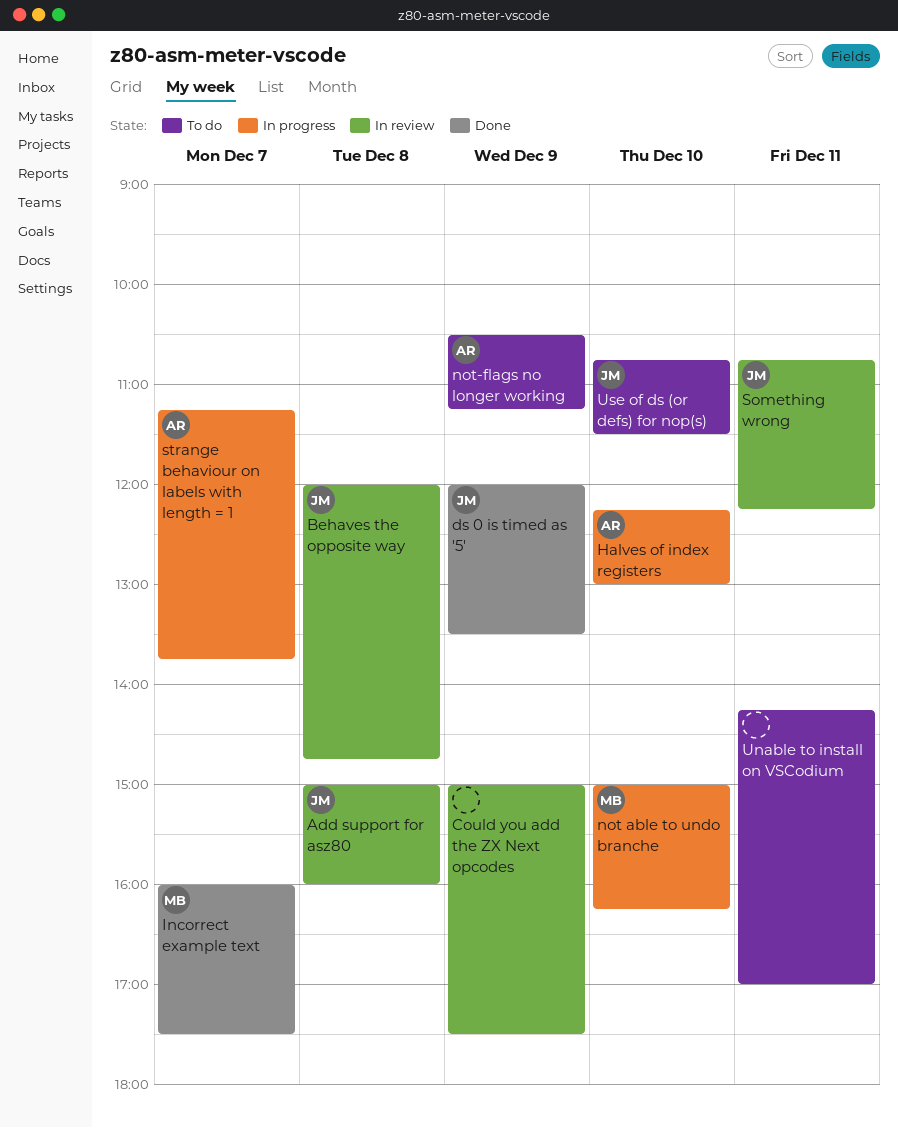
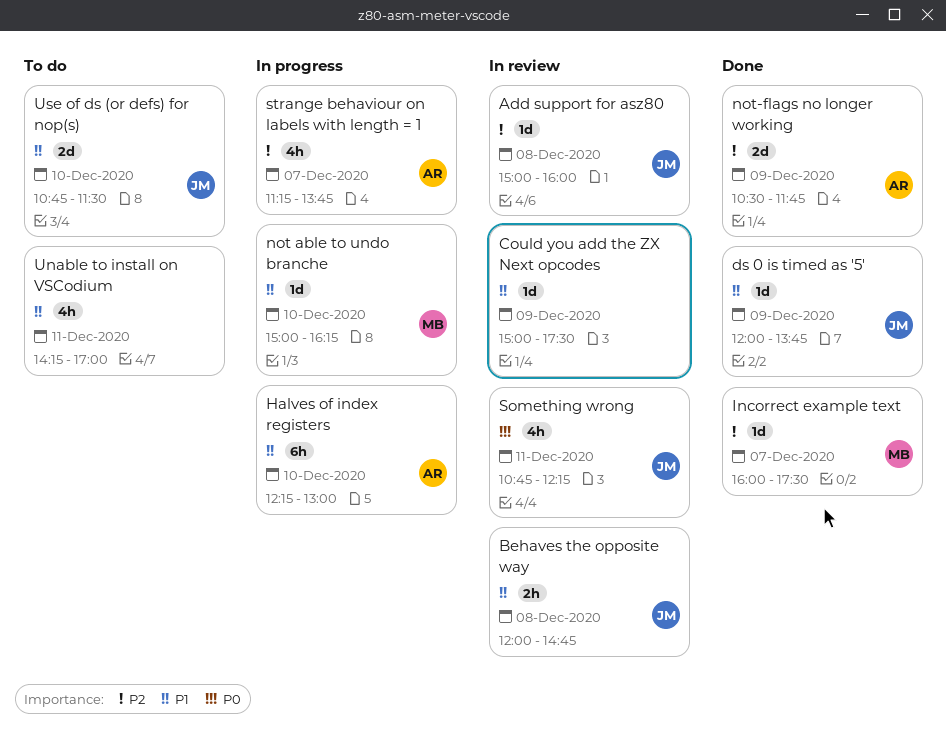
ds 0 is timed as '5', ends: 13:30 -> 13:45
not-flags no longer working, status: To do -> Done
not-flags no longer working, ends: 11:15 -> 11:45

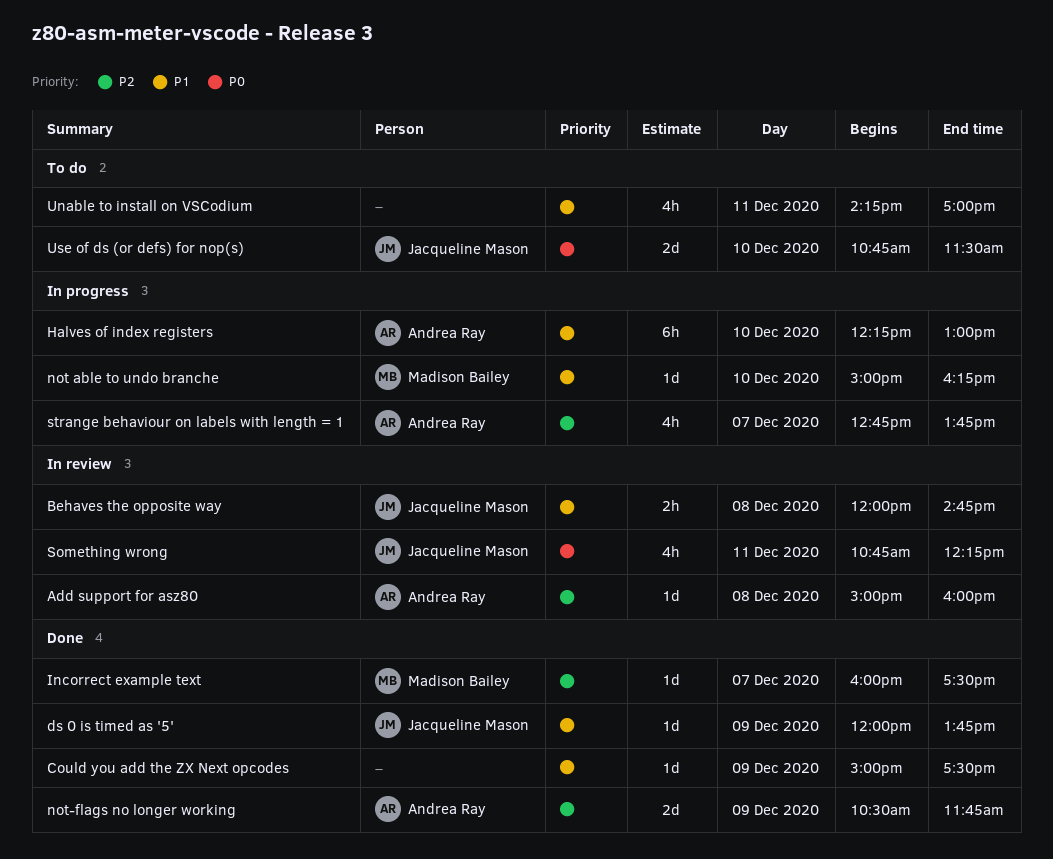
Add support for asz80, owner: Jacqueline Mason -> Andrea Ray
Could you add the ZX Next opcodes, status: In review -> Done
strange behaviour on labels with length = 1, begins: 11:15 -> 12:45
Use of ds (or defs) for nop(s), priority: P1 -> P0

